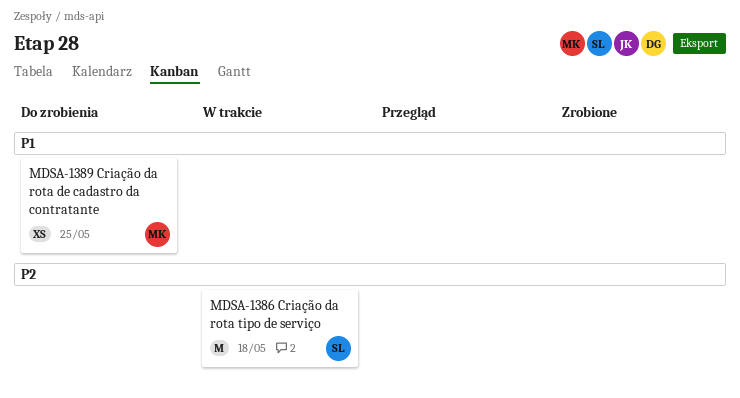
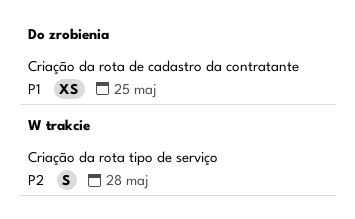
Criação da rota tipo de serviço, estimate: M -> S
Criação da rota tipo de serviço, due: May 18 -> May 28

